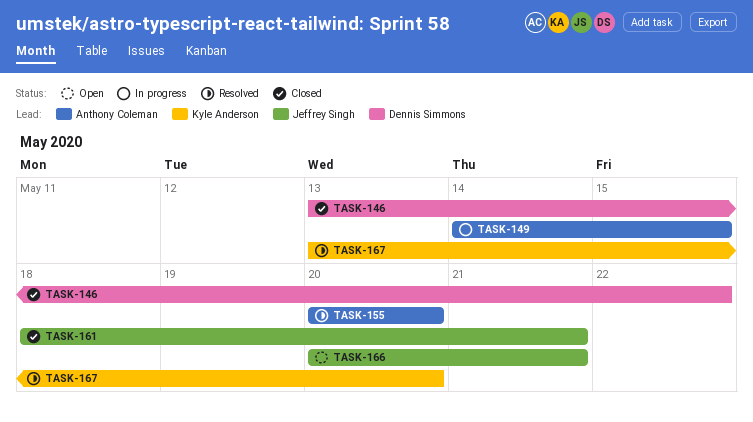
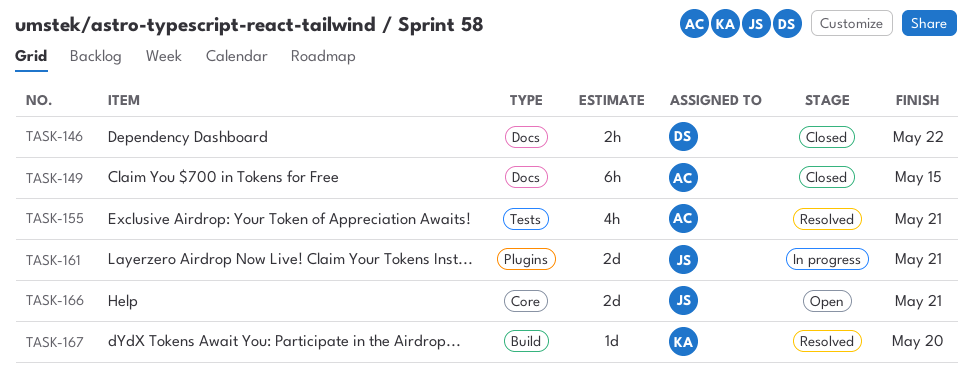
TASK-149, status: In progress -> Closed
TASK-155, due: May 20 -> May 21
TASK-161, status: Closed -> In progress

